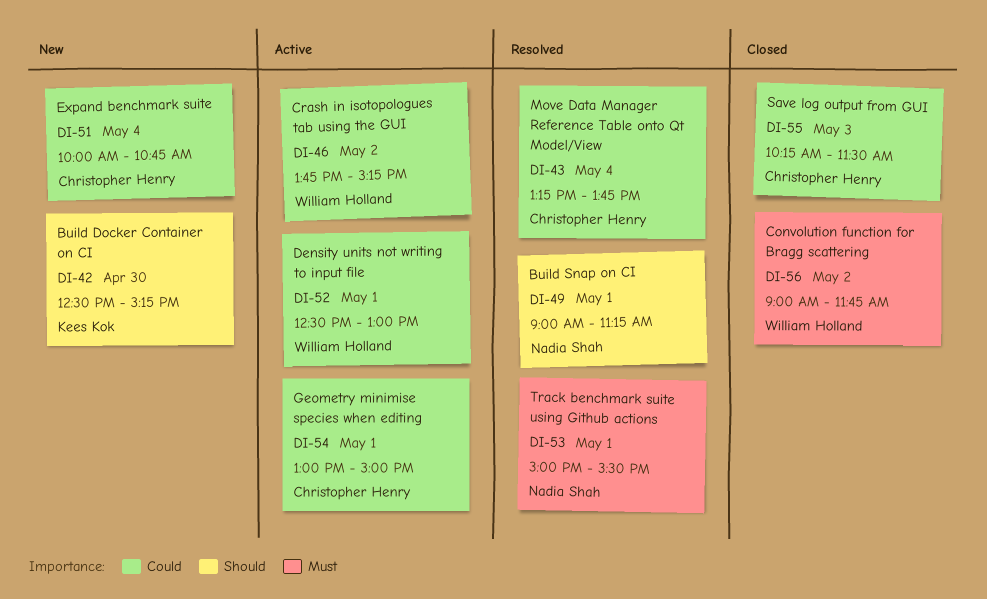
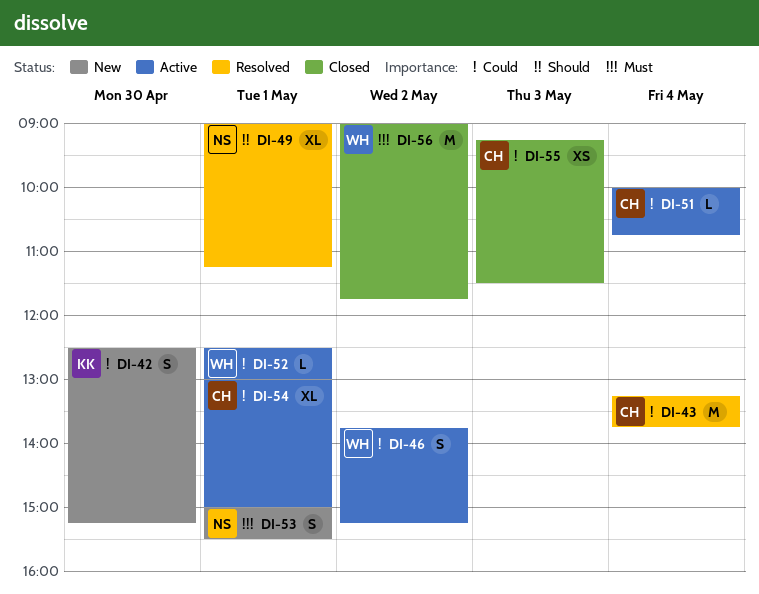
DI-42, priority: Should -> Could
DI-51, status: New -> Active
DI-53, status: Resolved -> New
DI-55, begins: 10:15 -> 09:15

